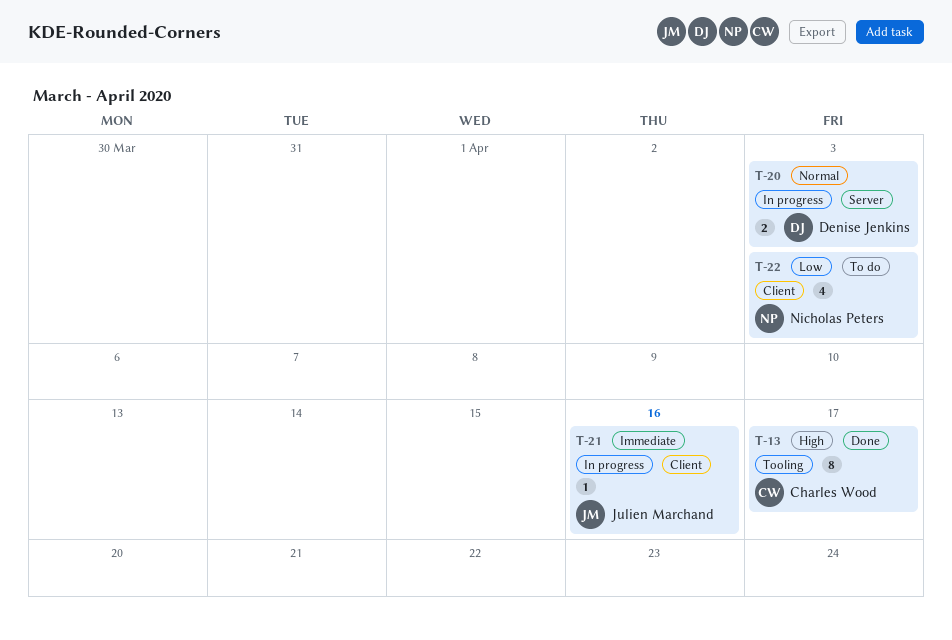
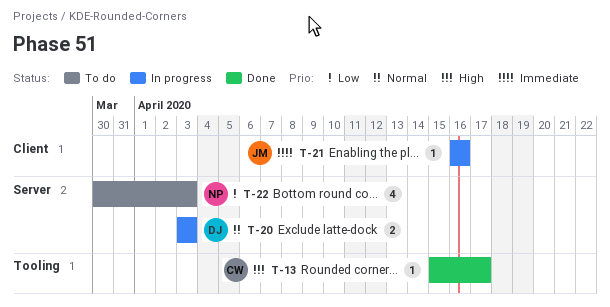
T-13, estimate: 8 -> 1
T-22, label: Client -> Server

